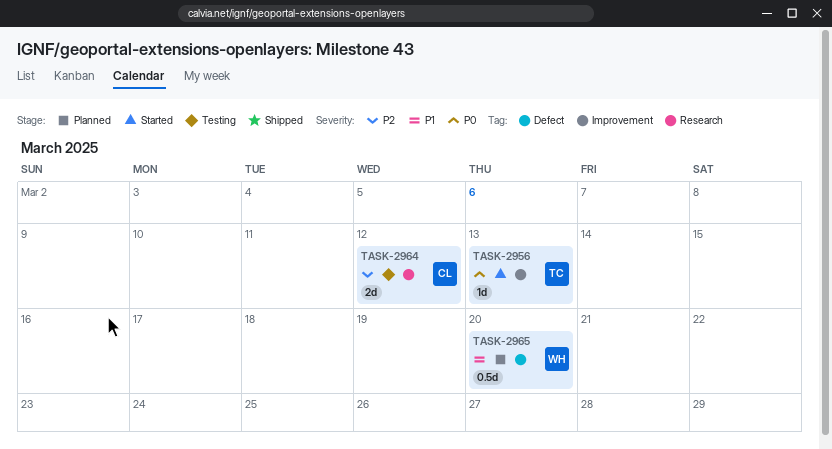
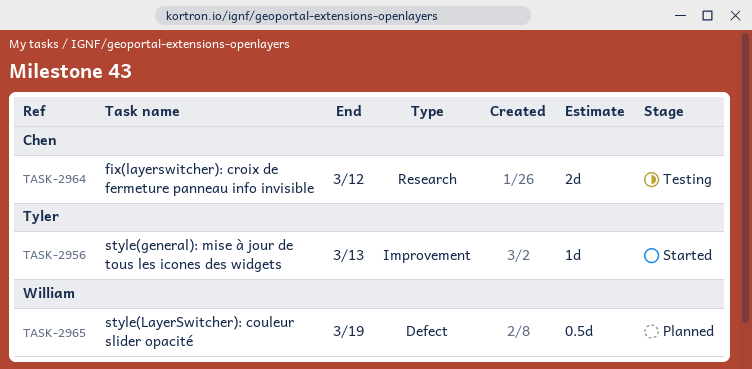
TASK-2965, due: Mar 20 -> Mar 19

